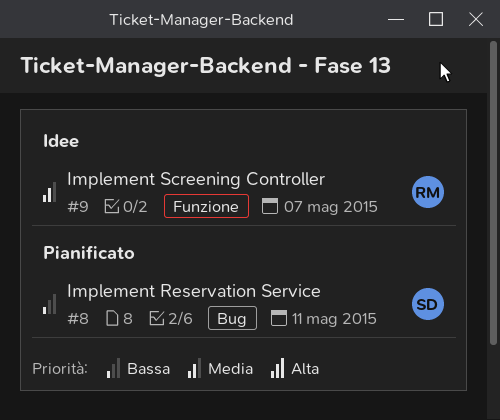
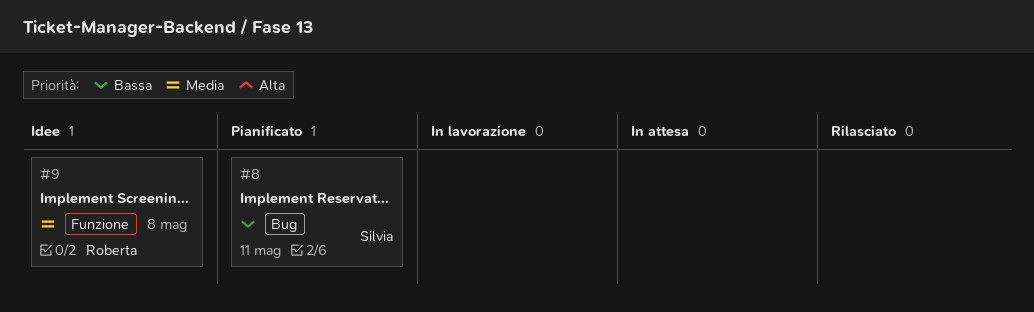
#9, due: May 7 -> May 8

